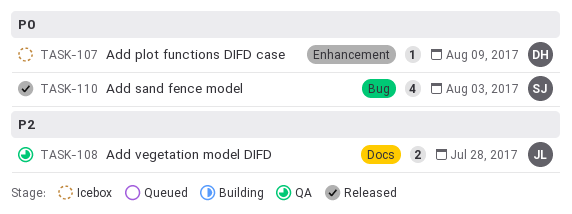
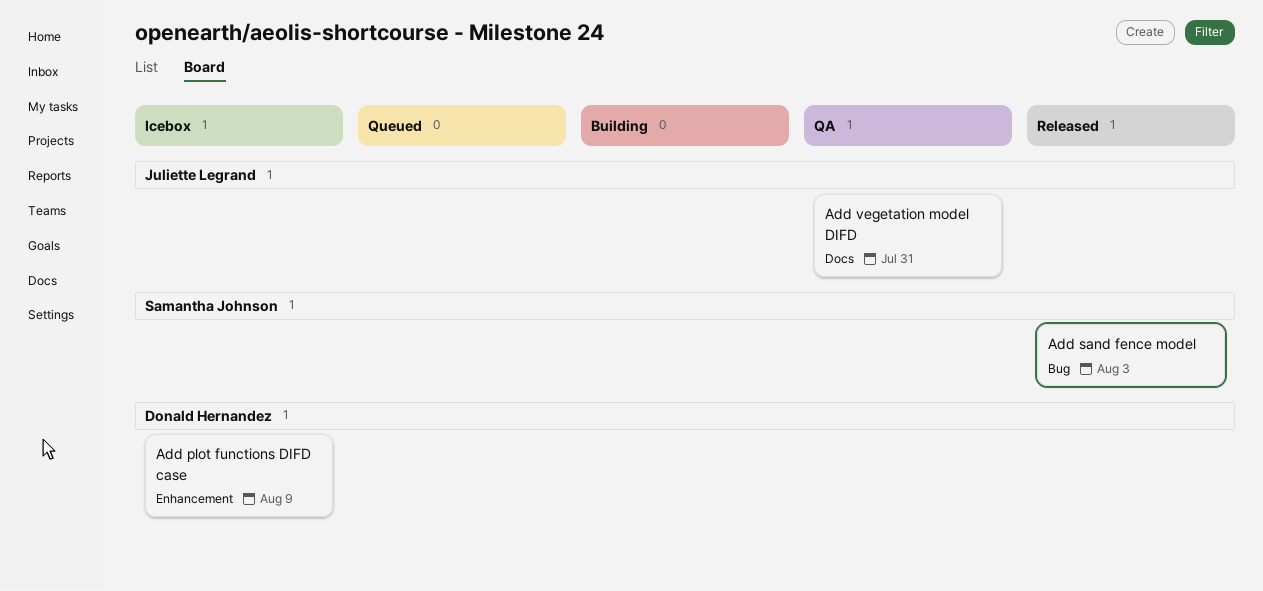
Add vegetation model DIFD, due: Jul 28 -> Jul 31

